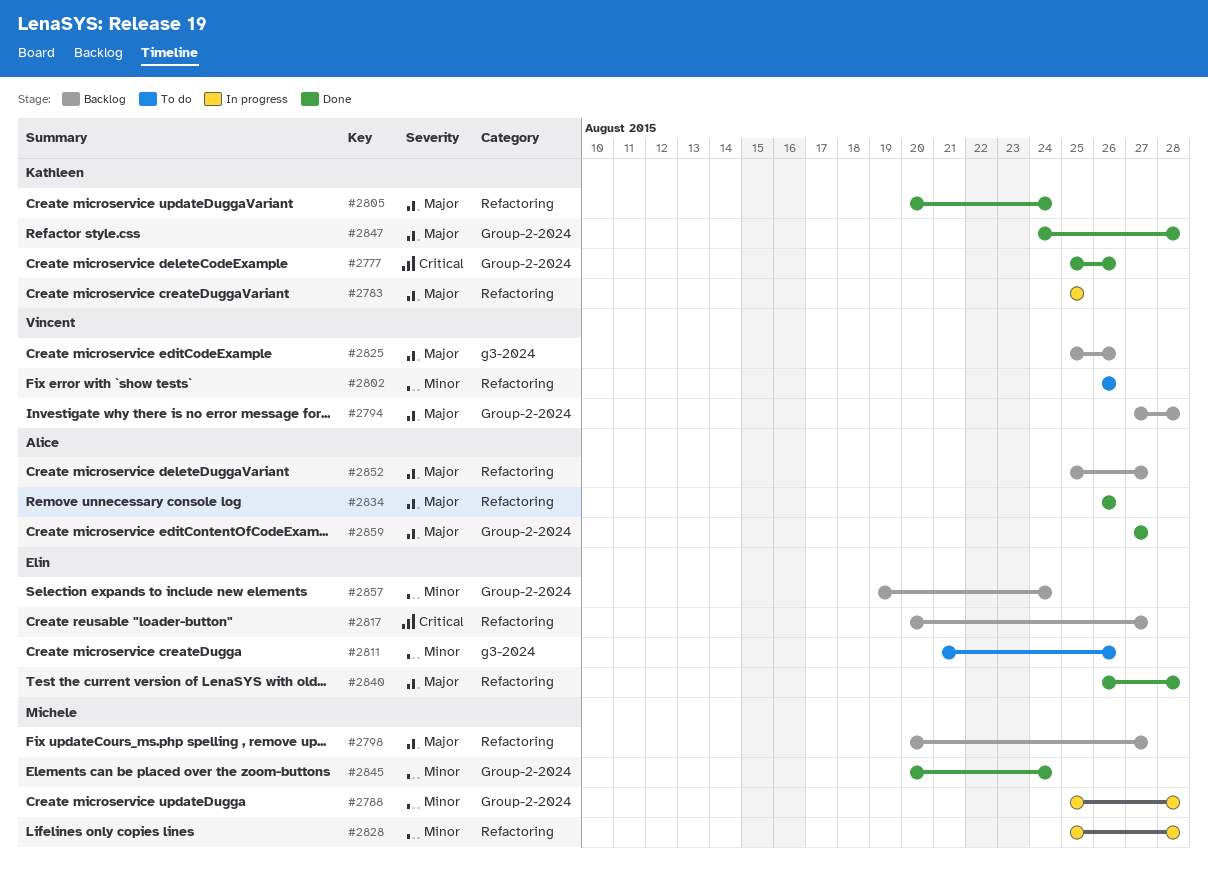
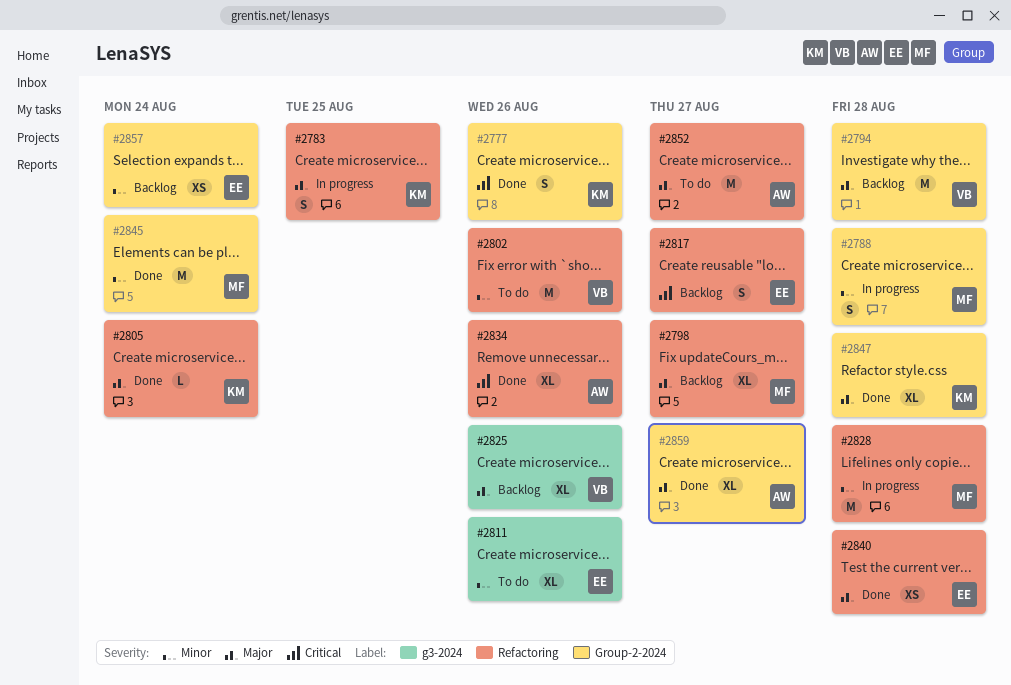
#2834, priority: Major -> Critical
#2852, status: Backlog -> To do

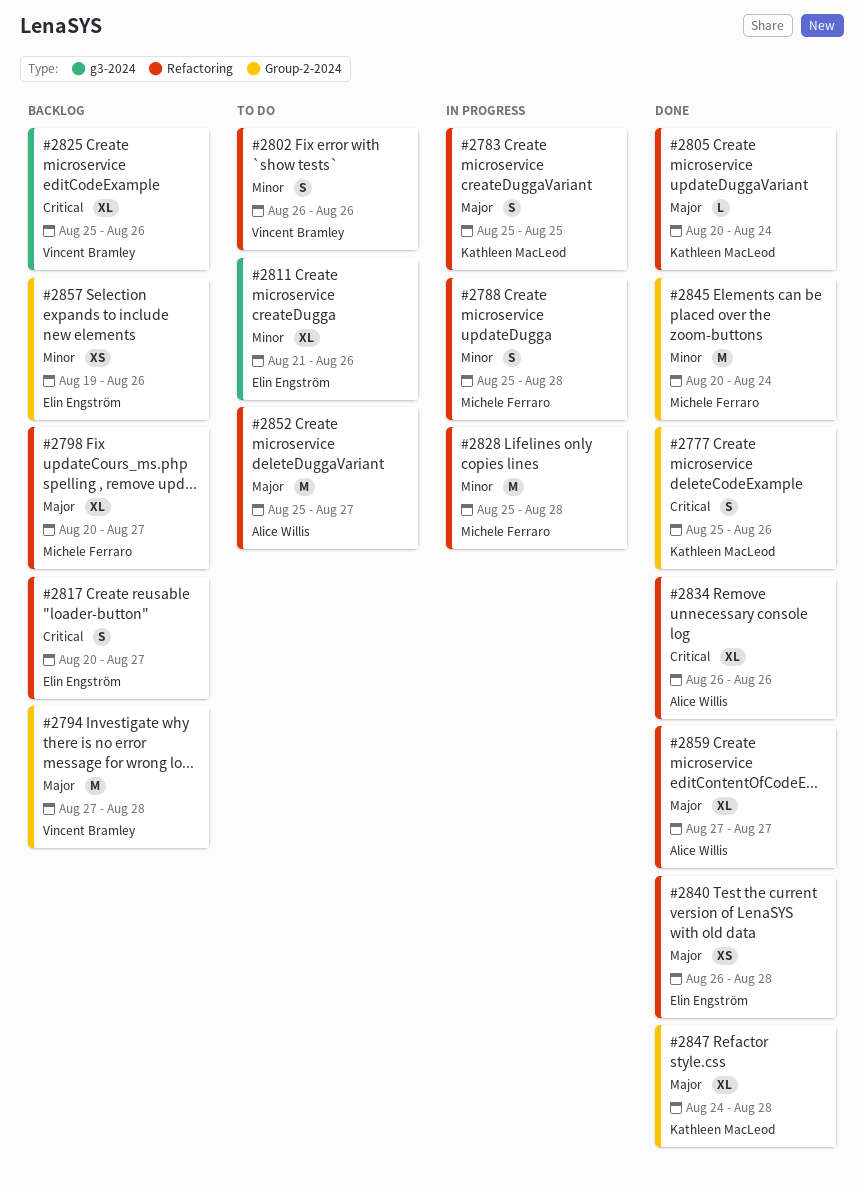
#2788, label: Group-2-2024 -> Refactoring
#2802, estimate: M -> S
#2825, priority: Major -> Critical
#2857, due: Aug 24 -> Aug 26
#2859, label: Group-2-2024 -> Refactoring

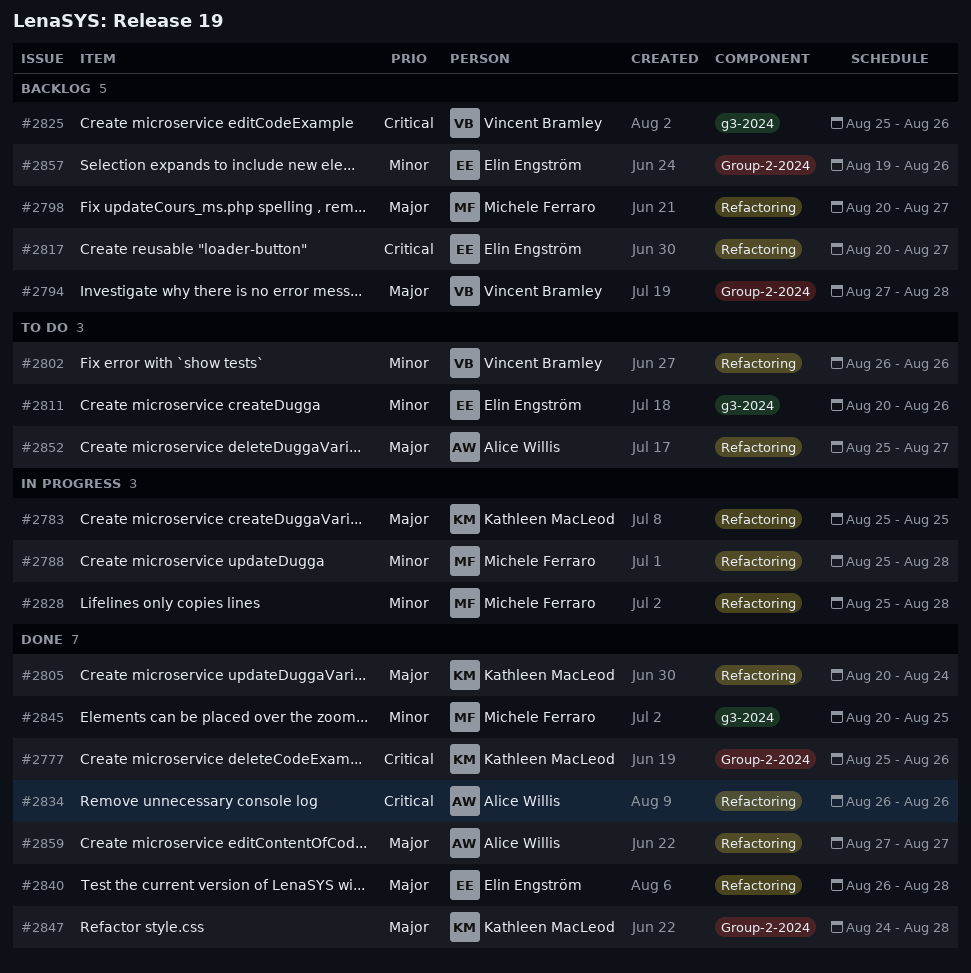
#2811, start: Aug 21 -> Aug 20
#2845, label: Group-2-2024 -> g3-2024
#2845, due: Aug 24 -> Aug 25

